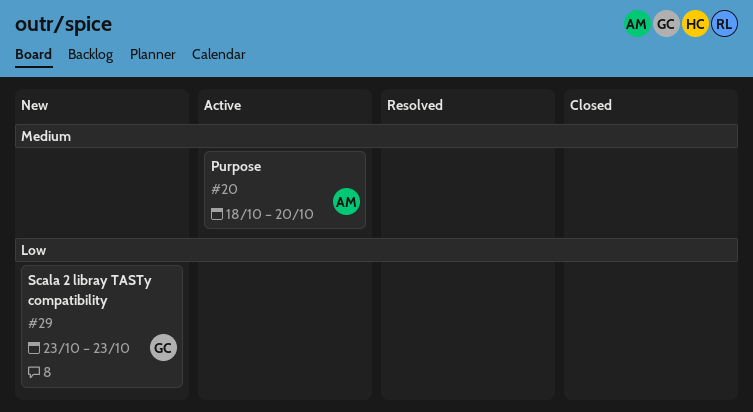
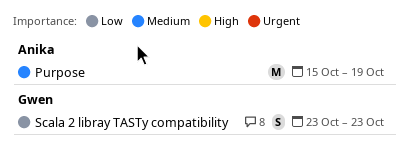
Purpose, start: Oct 18 -> Oct 15
Purpose, due: Oct 20 -> Oct 19

